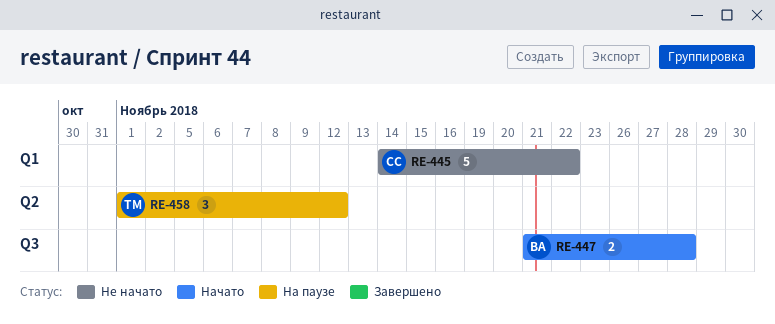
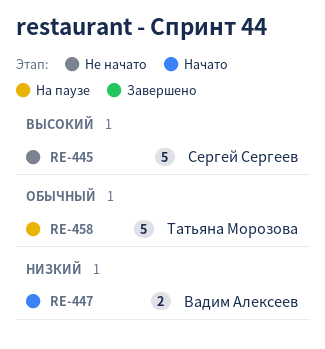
RE-458, estimate: 3 -> 5

